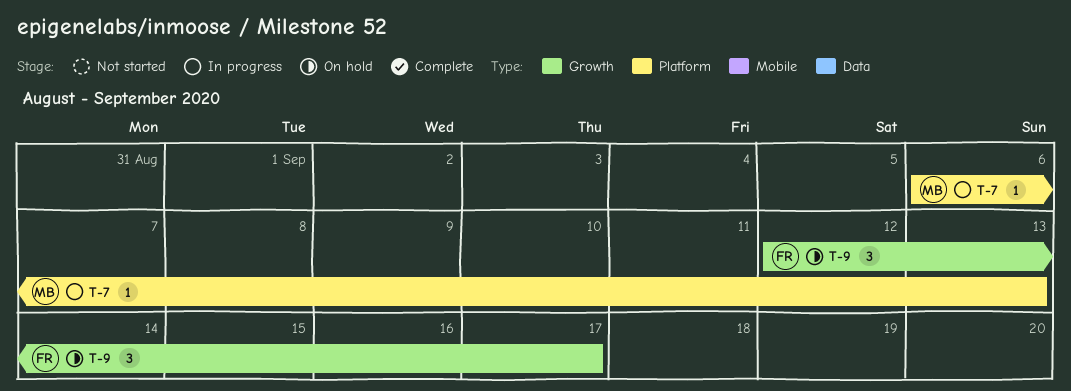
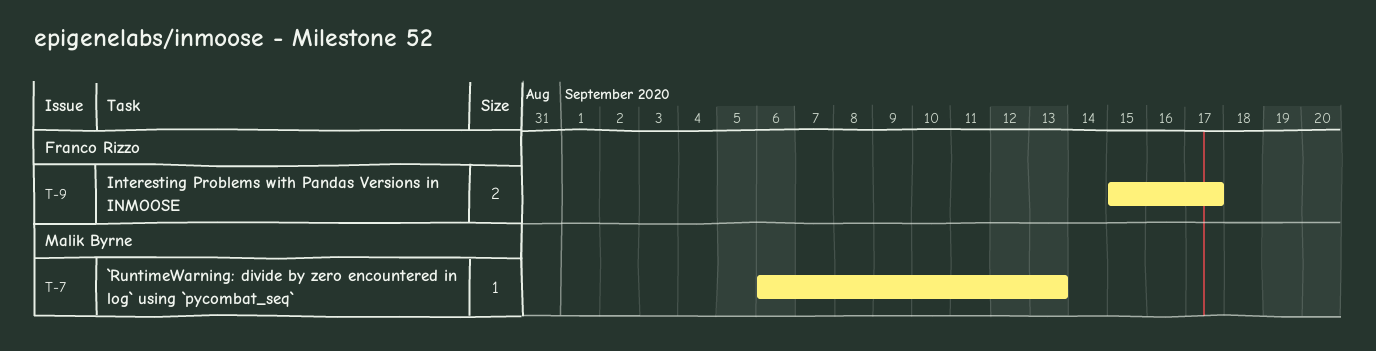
T-9, estimate: 3 -> 2
T-9, start: Sep 12 -> Sep 15

